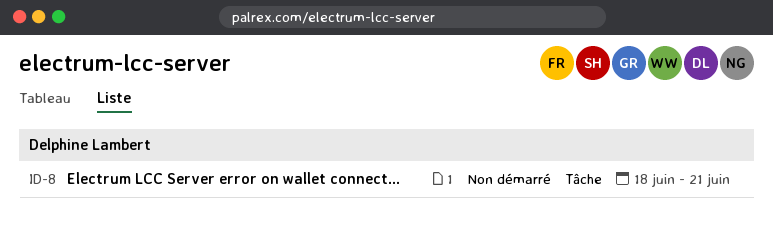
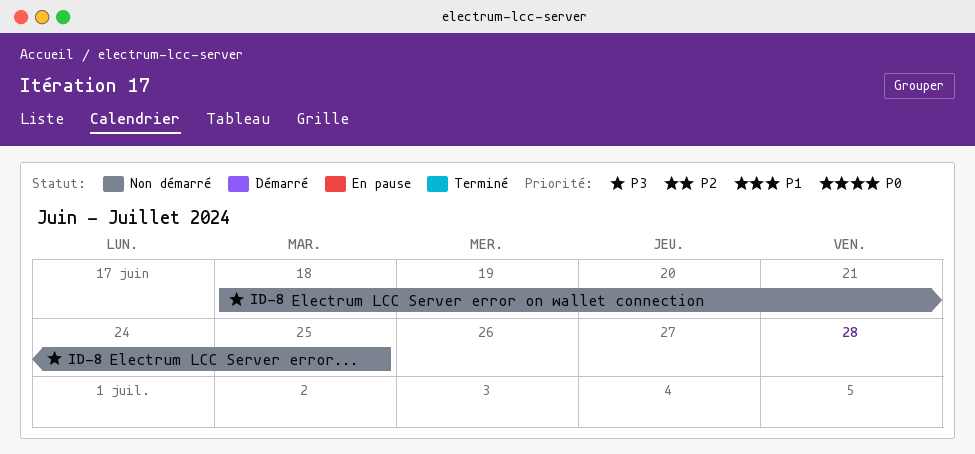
ID-8, due: Jun 21 -> Jun 25

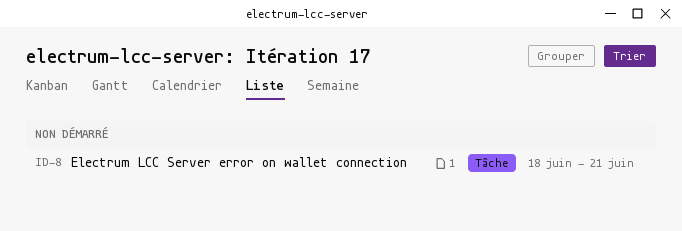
ID-8, due: Jun 25 -> Jun 21

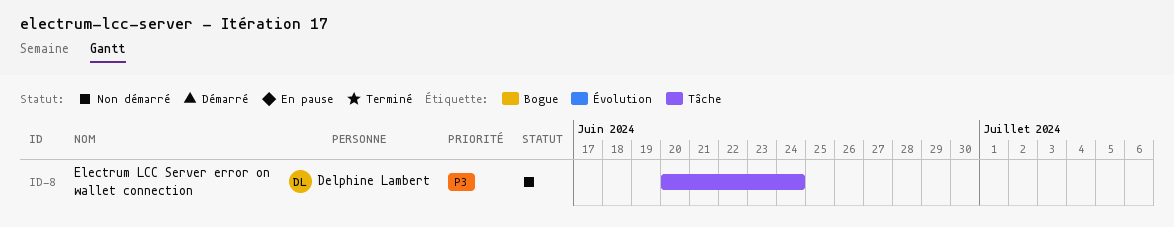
ID-8, start: Jun 18 -> Jun 20
ID-8, due: Jun 21 -> Jun 24

